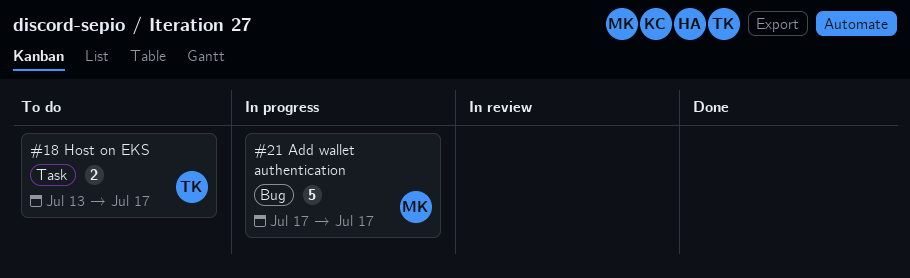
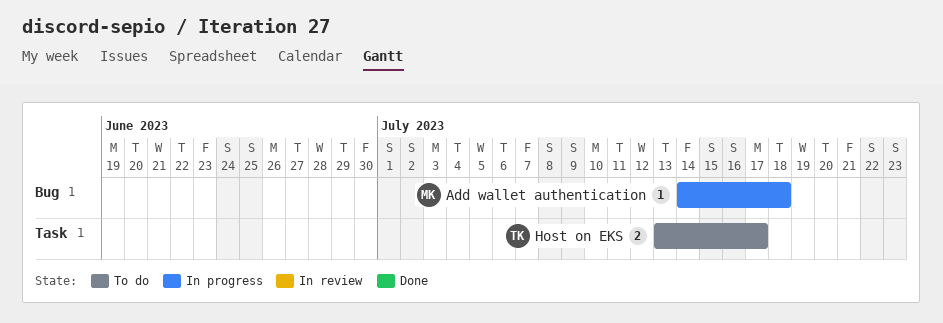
Add wallet authentication, estimate: 5 -> 1
Add wallet authentication, start: Jul 17 -> Jul 14
Add wallet authentication, due: Jul 17 -> Jul 18

